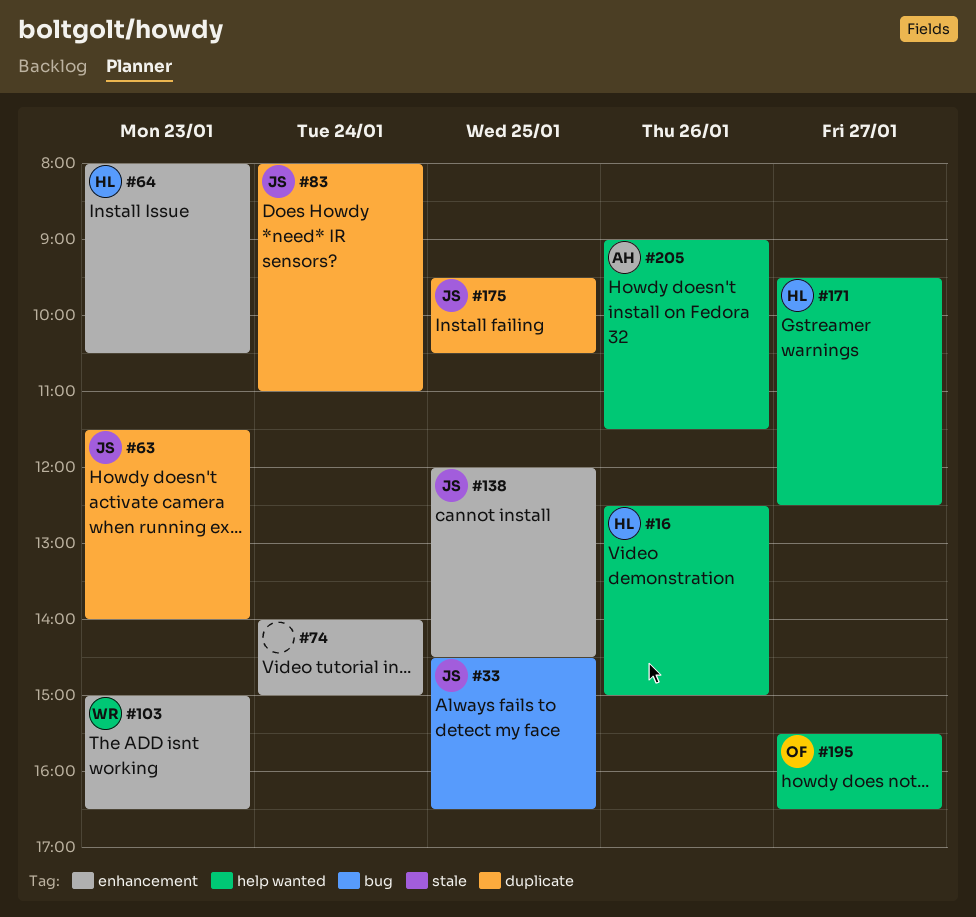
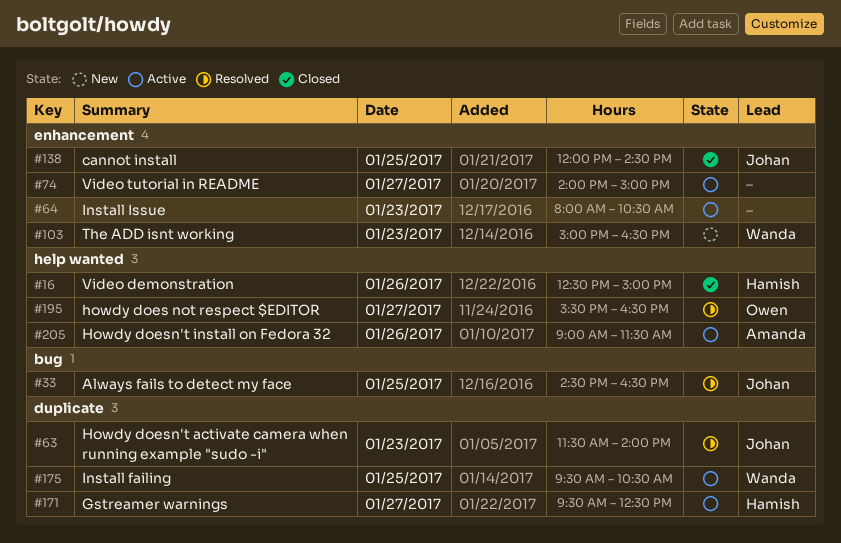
#64, owner: Hamish -> none
#74, day: Jan 24 -> Jan 27
#83: present -> none
#171, label: help wanted -> duplicate
#175, owner: Johan -> Wanda

